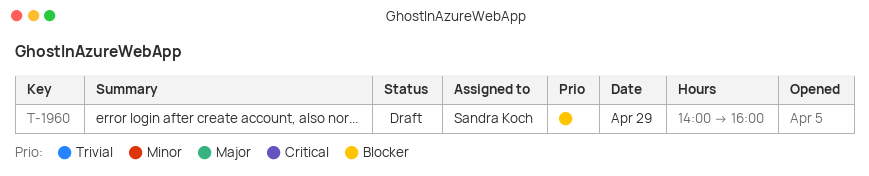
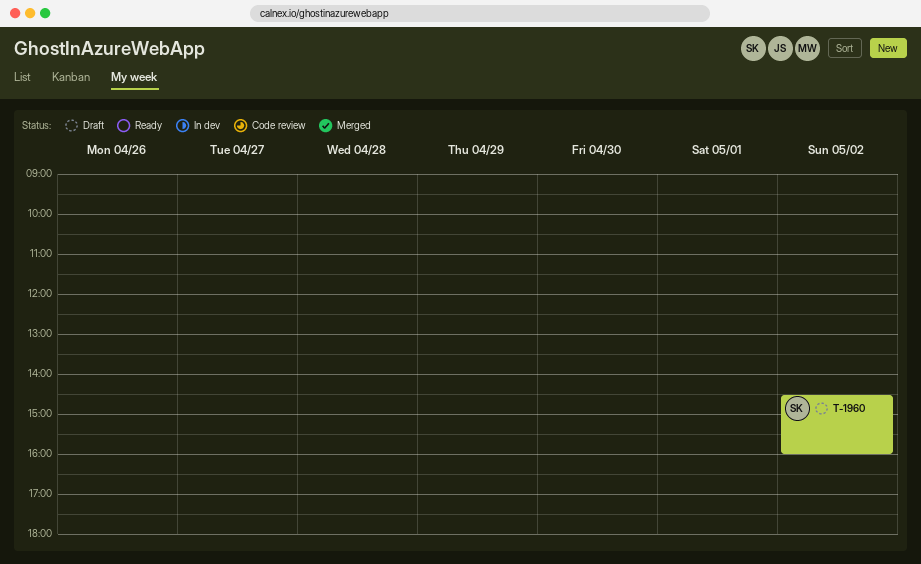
T-1960, day: Apr 29 -> May 2
T-1960, begins: 14:00 -> 14:30

